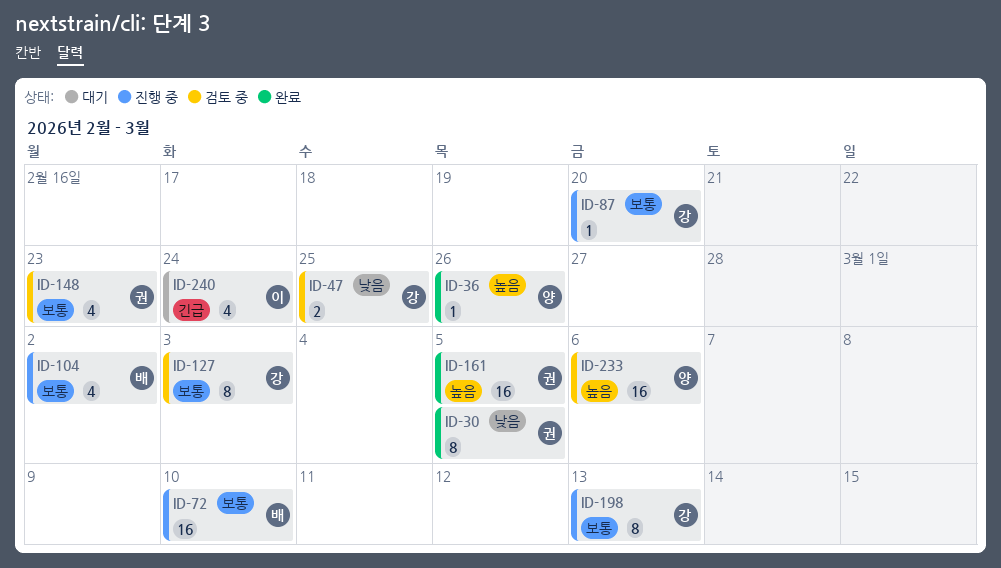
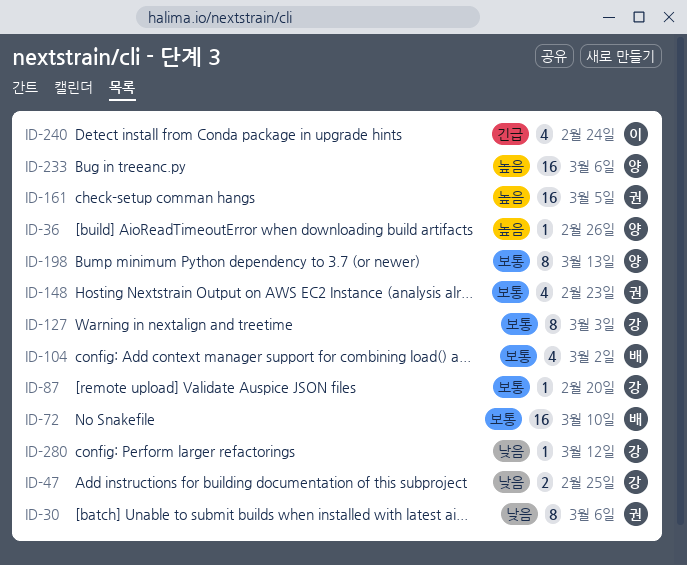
ID-30, due: Mar 5 -> Mar 6
ID-198, owner: 강 -> 양
ID-280: none -> present

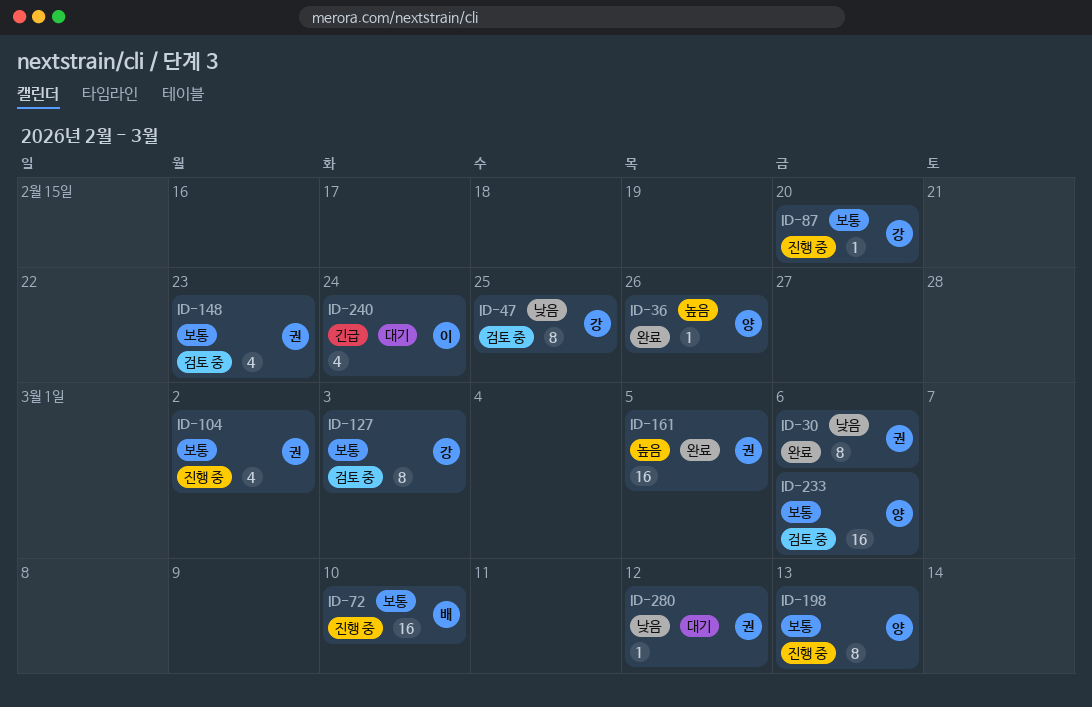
ID-47, estimate: 2 -> 8
ID-104, owner: 배 -> 권
ID-233, priority: 높음 -> 보통
ID-280, owner: 강 -> 권

